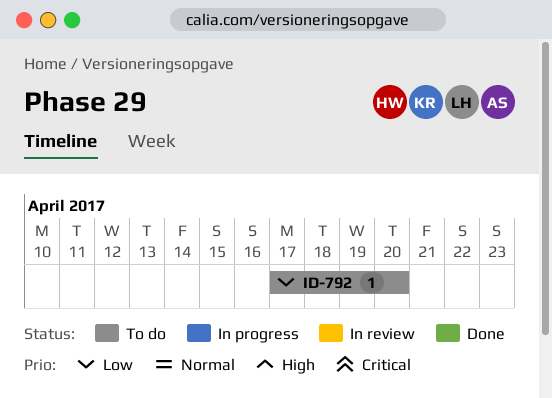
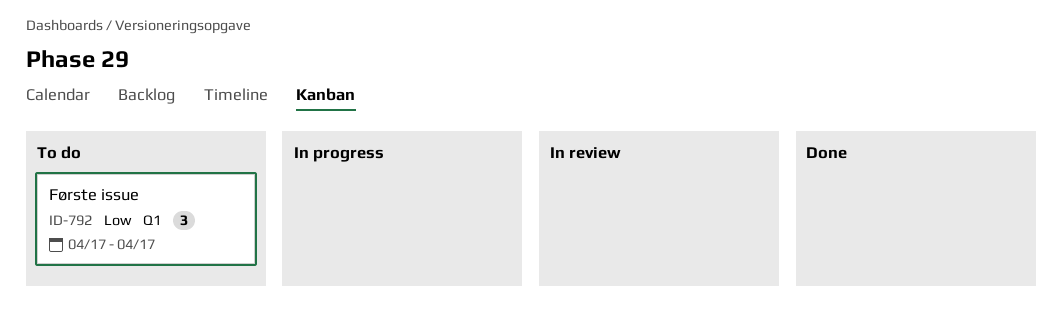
ID-792, estimate: 1 -> 3
ID-792, due: Apr 20 -> Apr 17

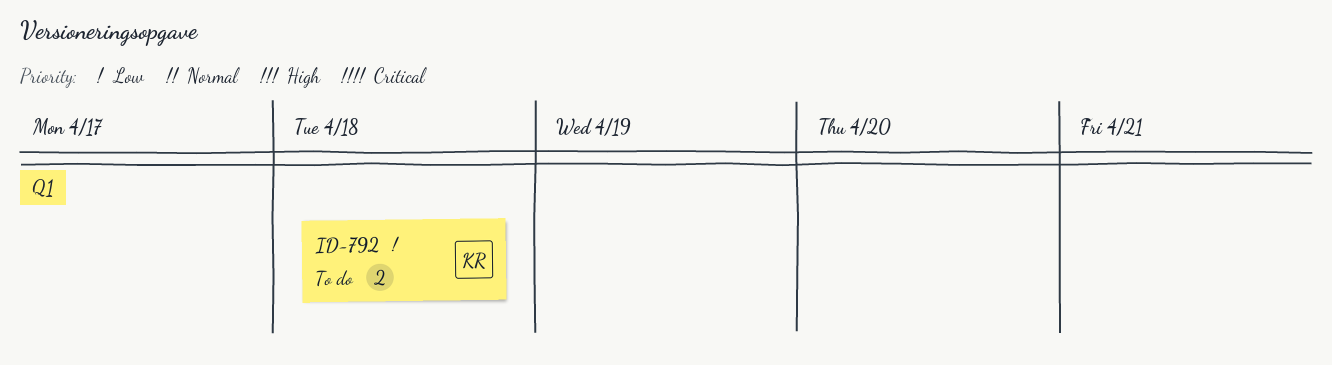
ID-792, estimate: 3 -> 2
ID-792, due: Apr 17 -> Apr 18

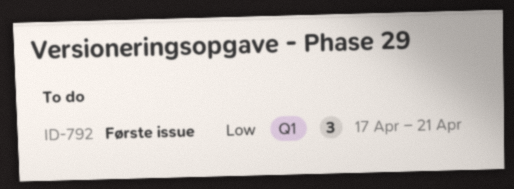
ID-792, estimate: 2 -> 3
ID-792, due: Apr 18 -> Apr 21

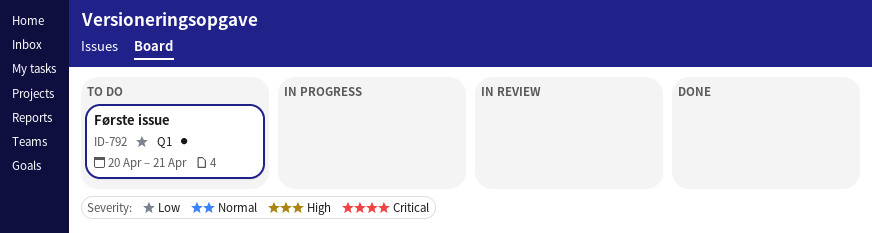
ID-792, estimate: 3 -> 1
ID-792, start: Apr 17 -> Apr 20

